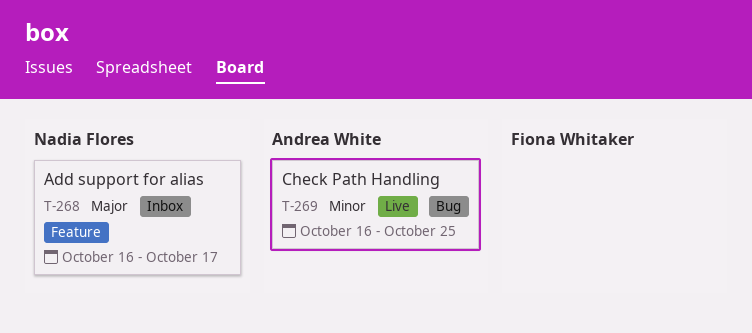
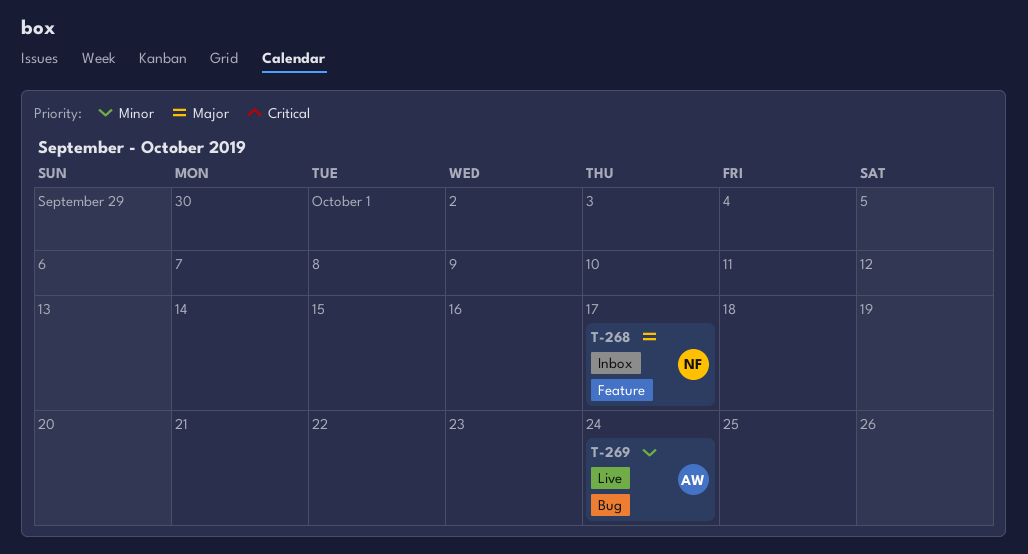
T-269, due: Oct 25 -> Oct 24

